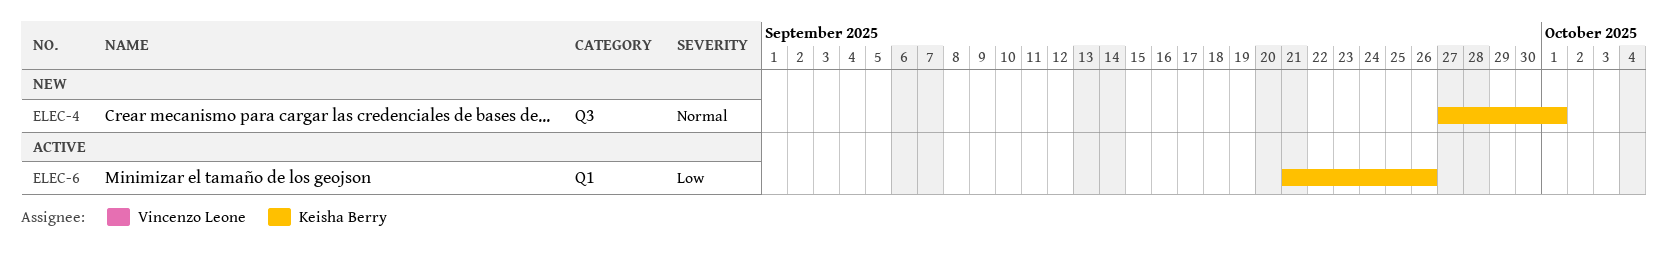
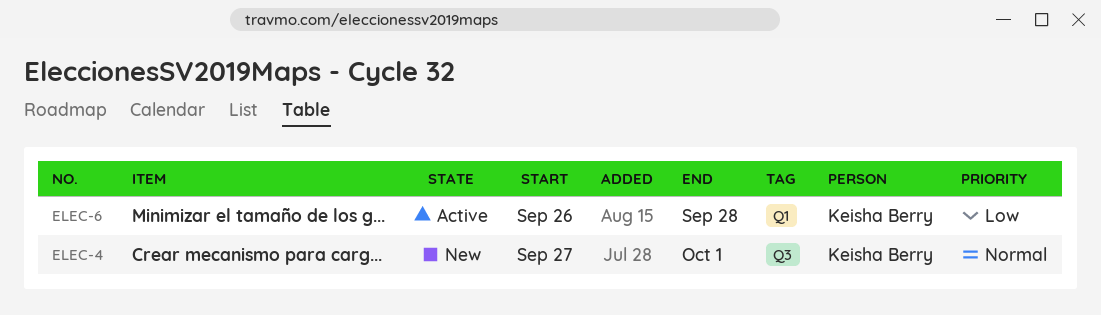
ELEC-6, start: Sep 21 -> Sep 26
ELEC-6, due: Sep 26 -> Sep 28

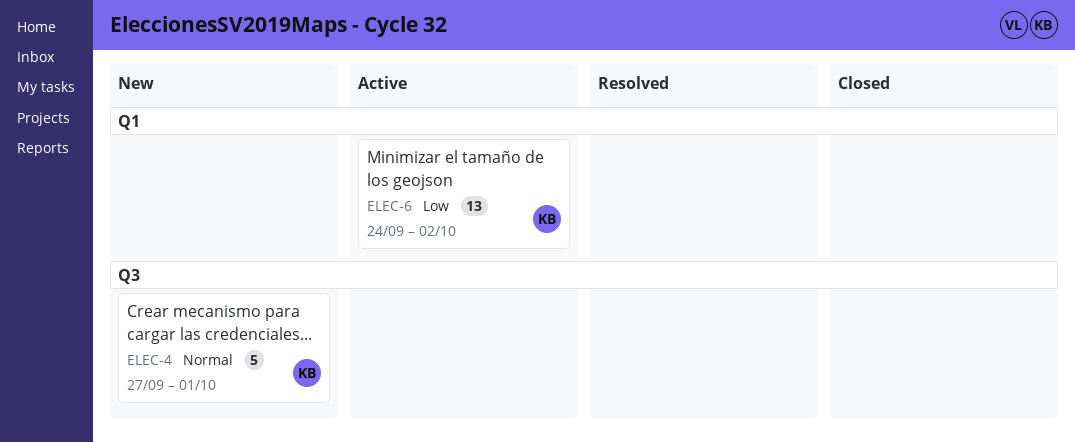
ELEC-6, start: Sep 26 -> Sep 24
ELEC-6, due: Sep 28 -> Oct 2

